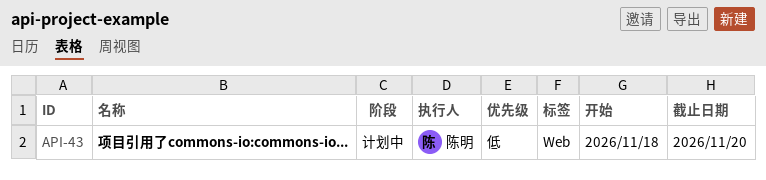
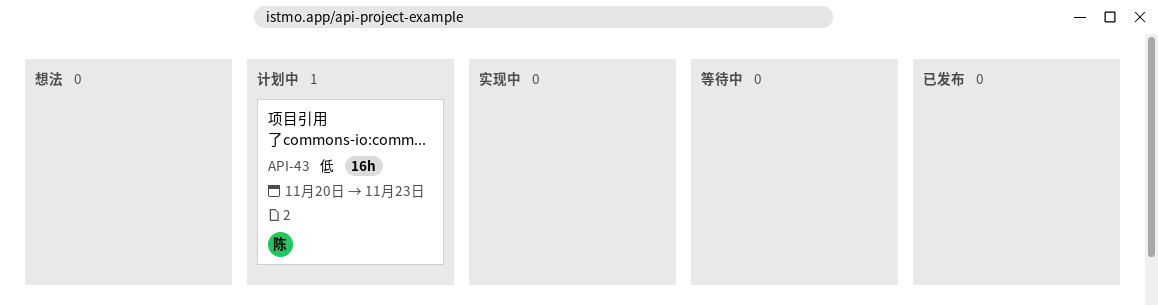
API-43, start: Nov 18 -> Nov 20
API-43, due: Nov 20 -> Nov 23

